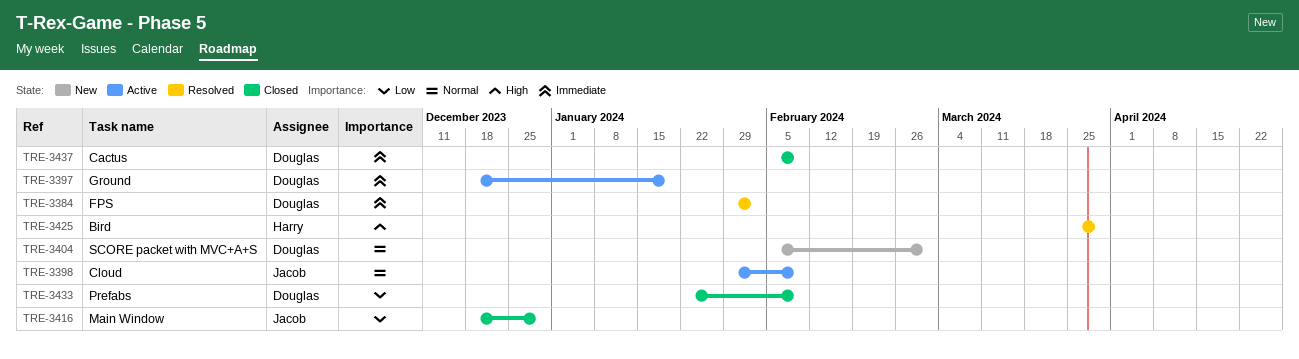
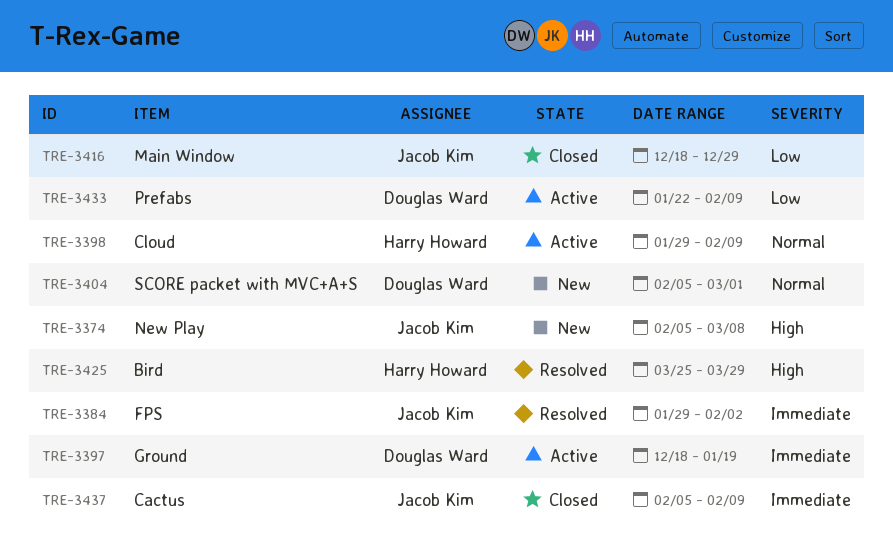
TRE-3374: none -> present
TRE-3384, owner: Douglas Ward -> Jacob Kim
TRE-3398, owner: Jacob Kim -> Harry Howard
TRE-3433, status: Closed -> Active
TRE-3437, owner: Douglas Ward -> Jacob Kim

